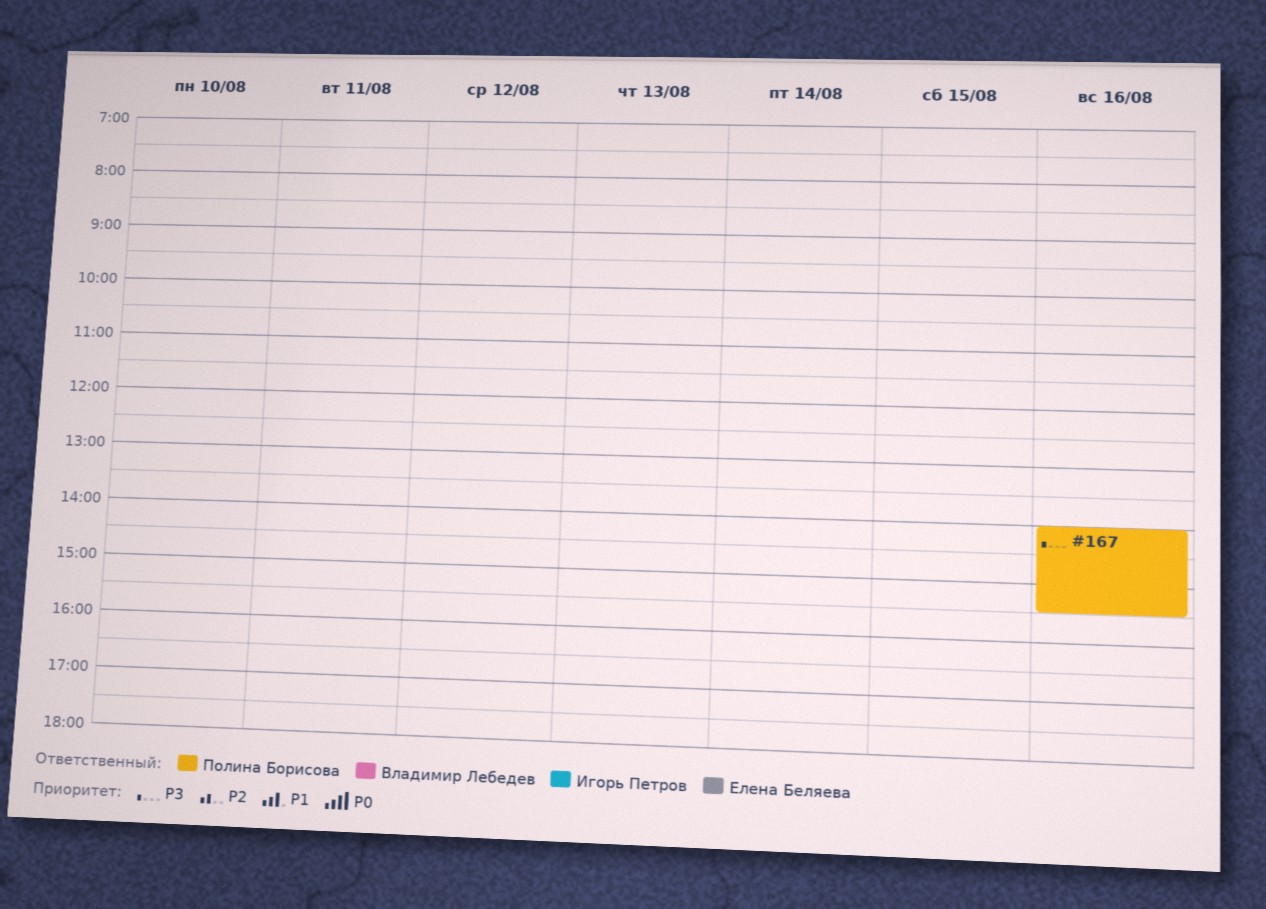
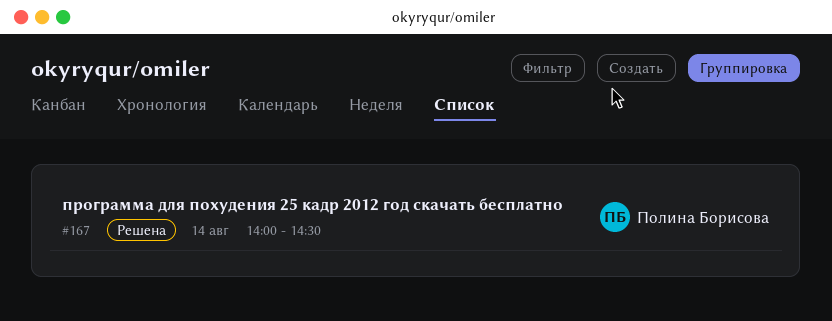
#167, day: Aug 16 -> Aug 14
#167, ends: 15:30 -> 14:30

